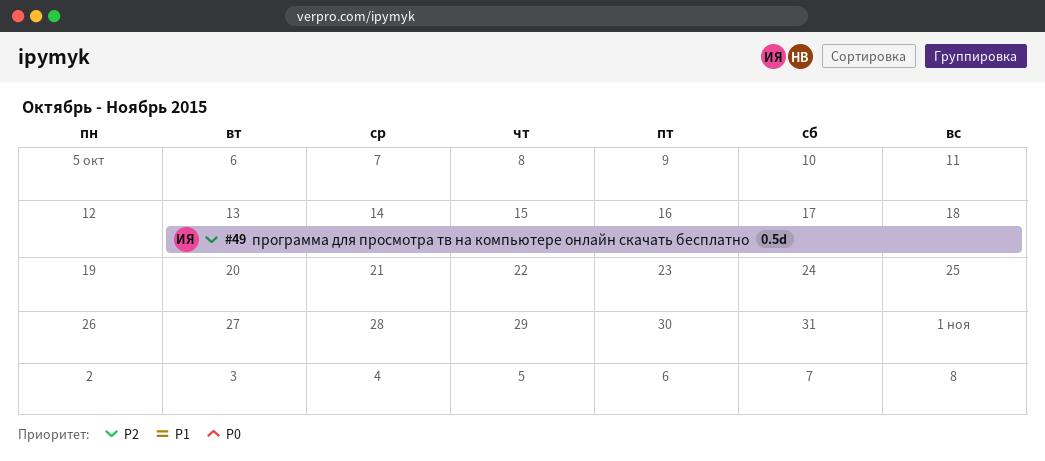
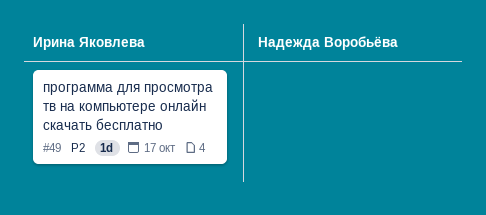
#49, estimate: 0.5d -> 1d
#49, due: Oct 18 -> Oct 17

